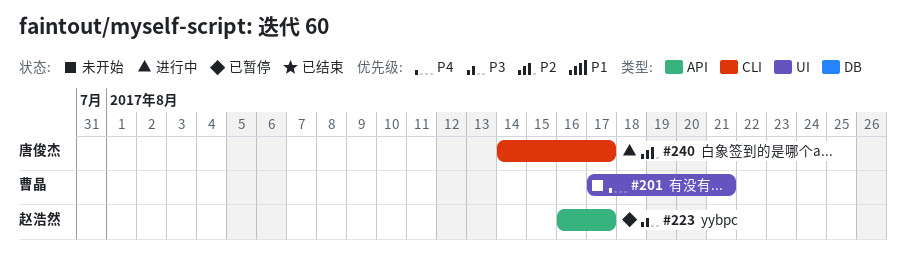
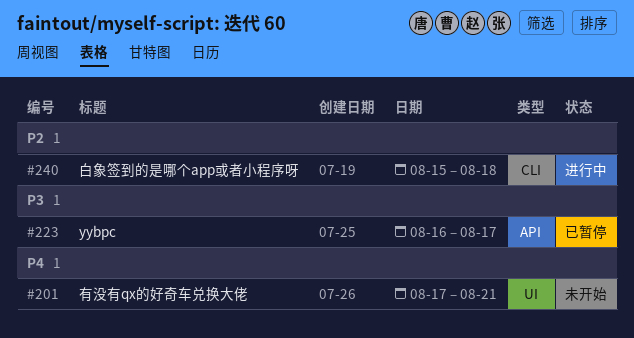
#240, start: Aug 14 -> Aug 15
#240, due: Aug 17 -> Aug 18

